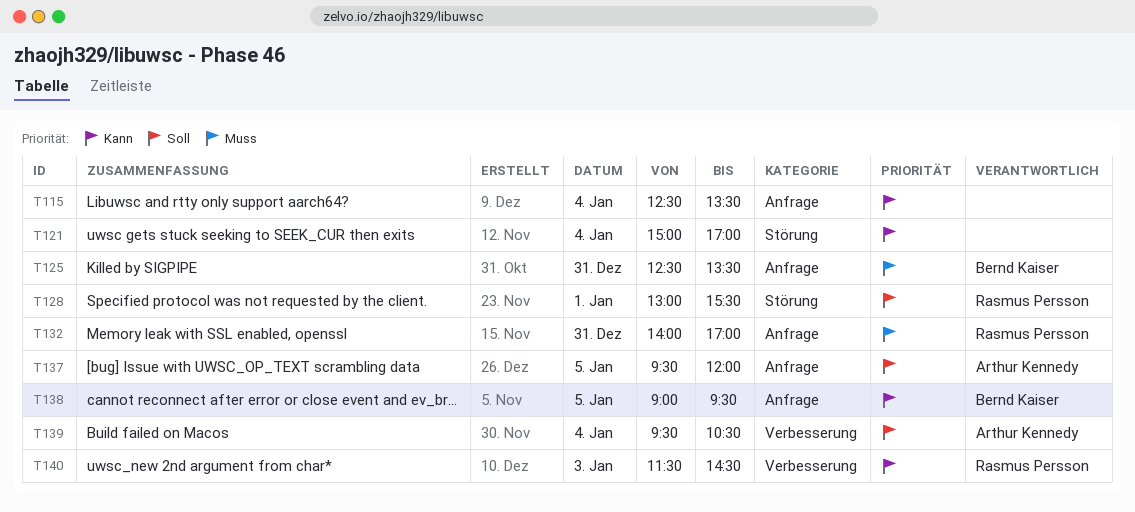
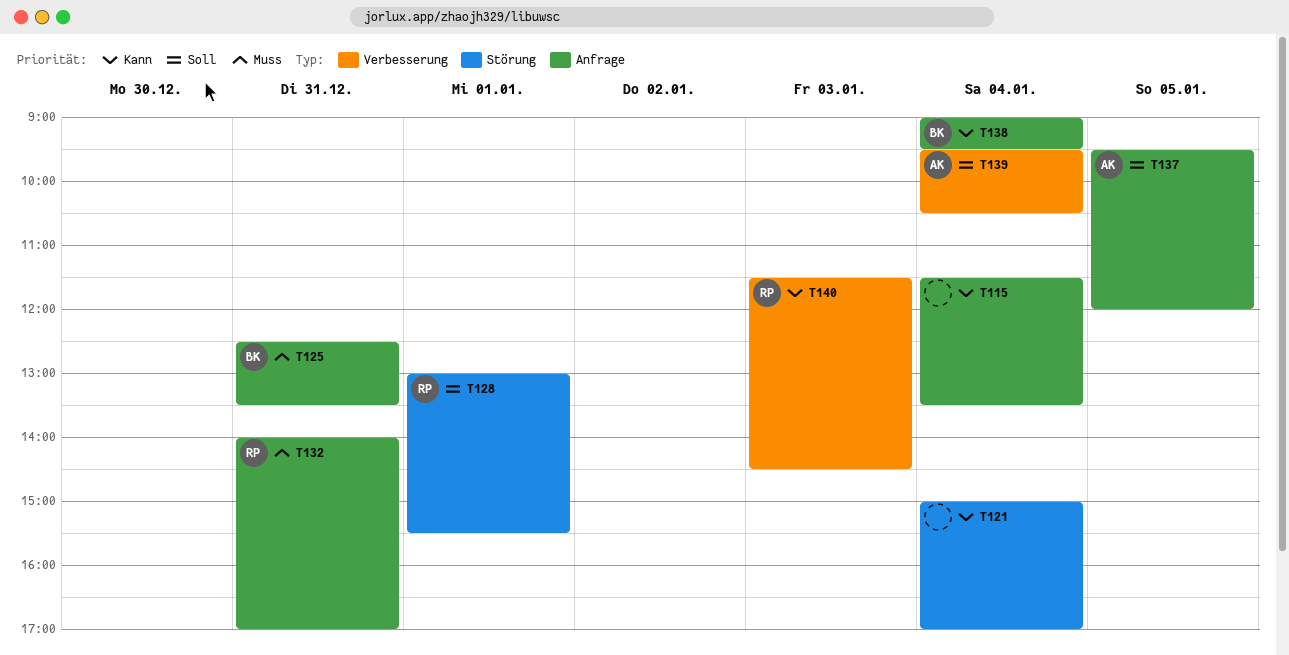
T115, begins: 12:30 -> 11:30
T138, day: Jan 5 -> Jan 4

